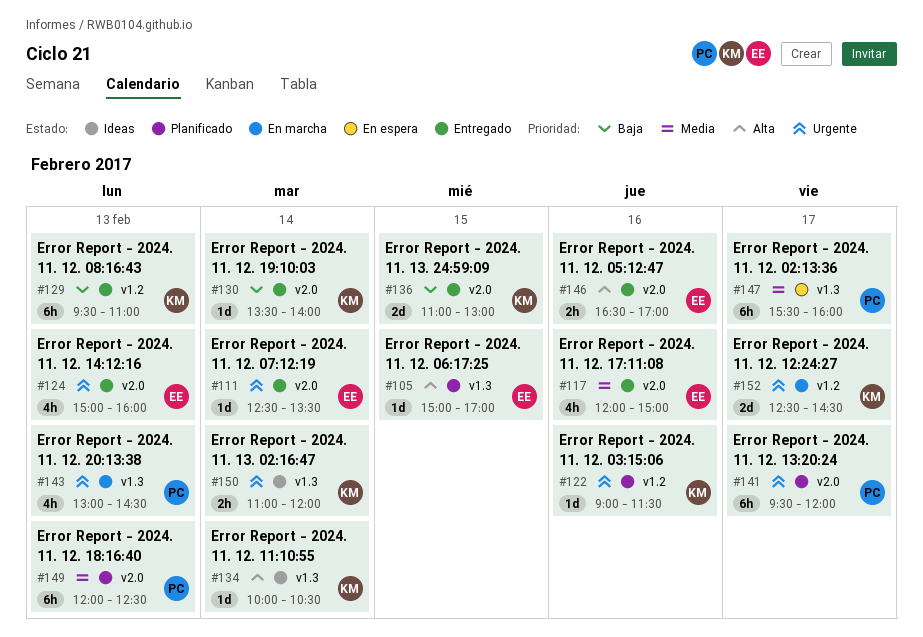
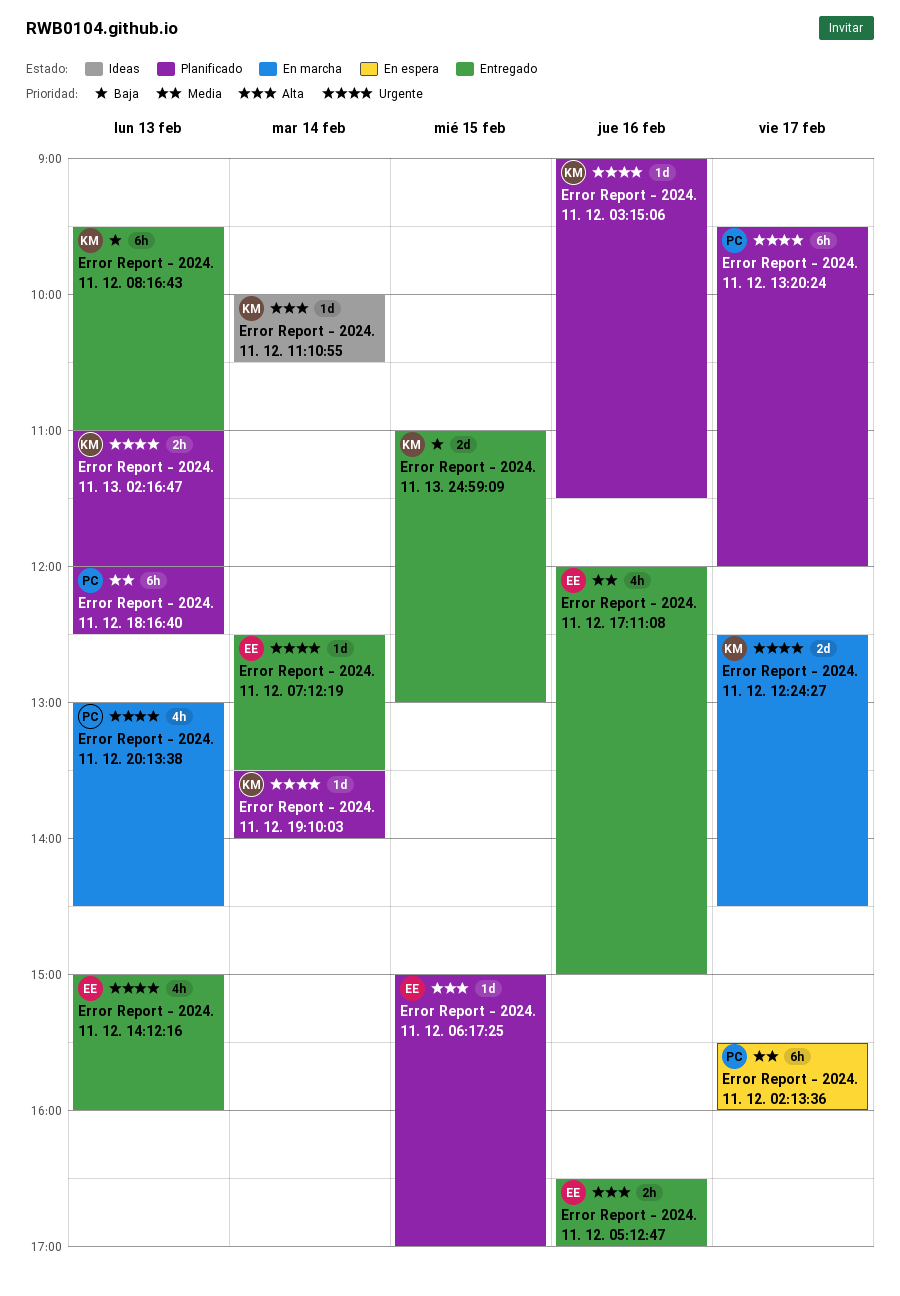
Error Report - 2024. 11. 12. 19:10:03, status: Entregado -> Planificado
Error Report - 2024. 11. 12. 19:10:03, priority: Baja -> Urgente
Error Report - 2024. 11. 13. 02:16:47, status: Ideas -> Planificado
Error Report - 2024. 11. 13. 02:16:47, day: Feb 14 -> Feb 13

